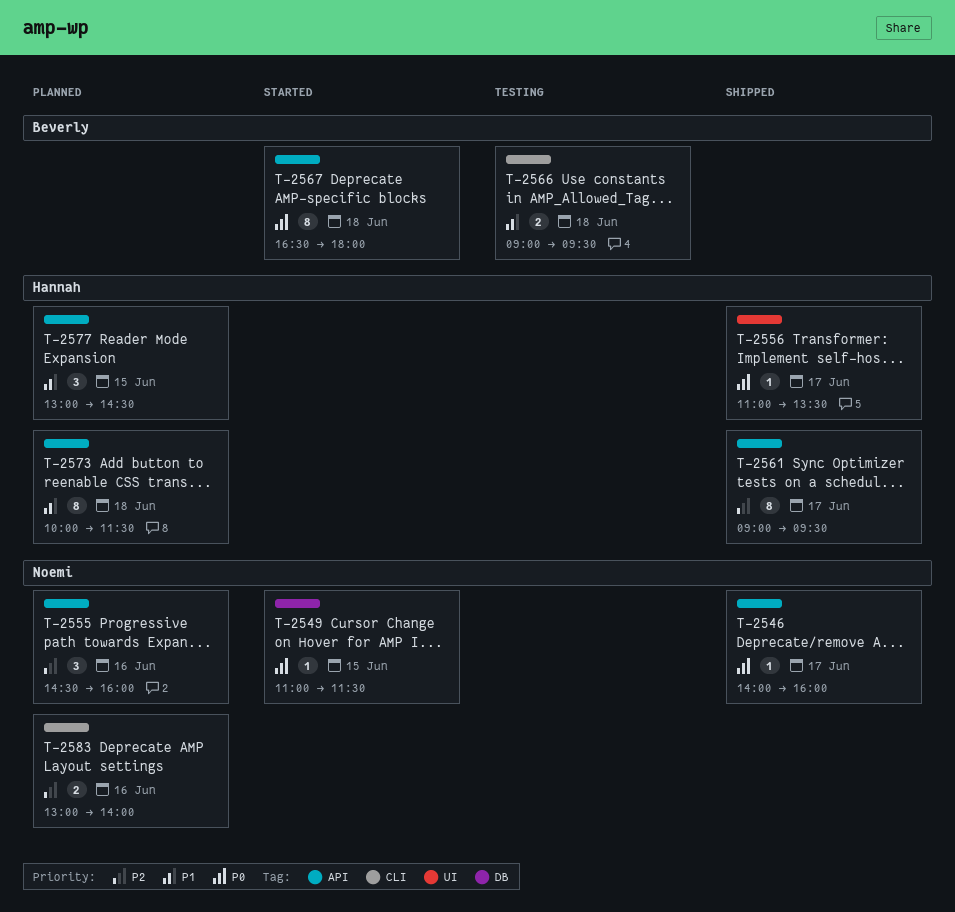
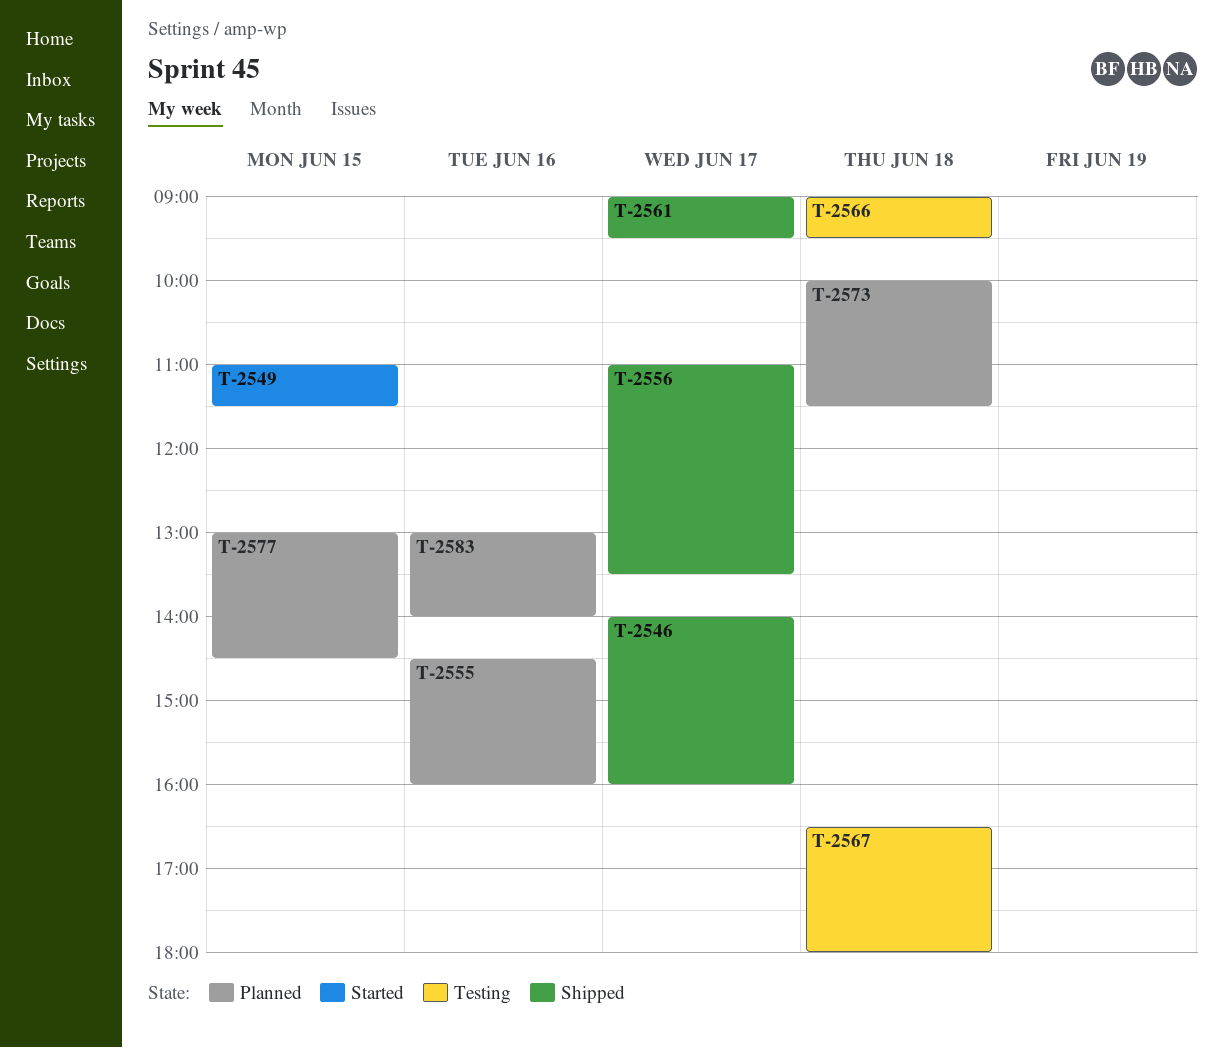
T-2567, status: Started -> Testing

